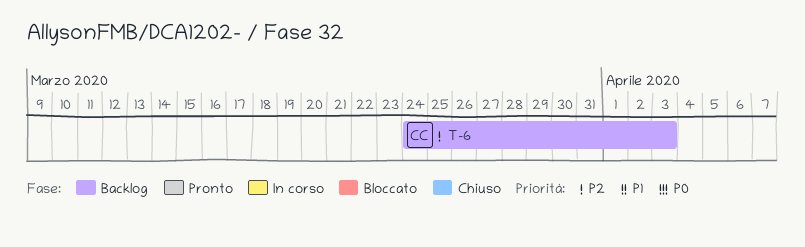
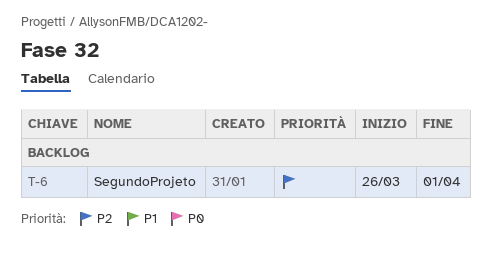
T-6, start: Mar 24 -> Mar 26
T-6, due: Apr 3 -> Apr 1

